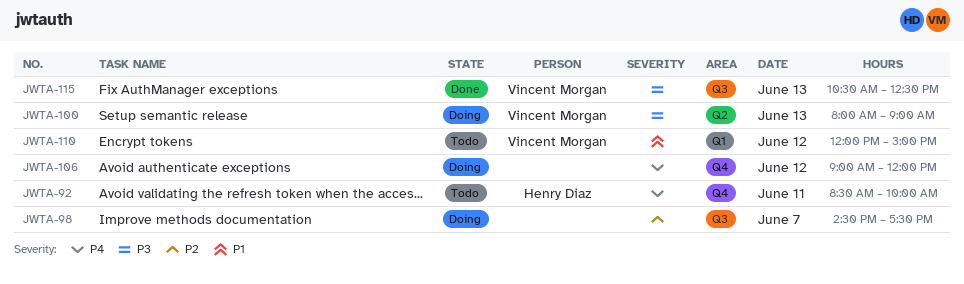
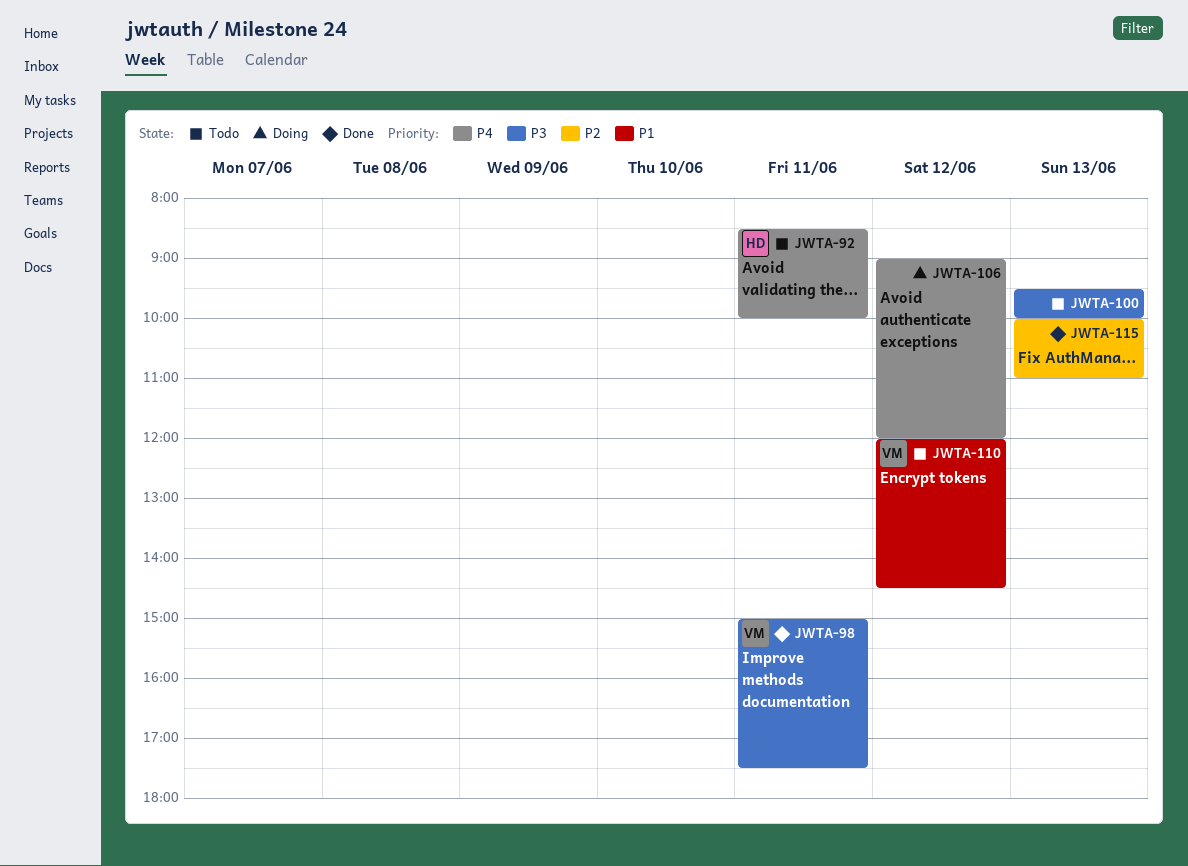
JWTA-98, status: Doing -> Done
JWTA-98, owner: none -> Vincent Morgan
JWTA-98, priority: P2 -> P3
JWTA-98, day: Jun 7 -> Jun 11
JWTA-98, begins: 14:30 -> 15:00
JWTA-100, status: Doing -> Todo
JWTA-100, owner: Vincent Morgan -> none
JWTA-100, begins: 08:00 -> 09:30
JWTA-100, ends: 09:00 -> 10:00
JWTA-110, ends: 15:00 -> 14:30
JWTA-115, owner: Vincent Morgan -> none
JWTA-115, priority: P3 -> P2
JWTA-115, begins: 10:30 -> 10:00
JWTA-115, ends: 12:30 -> 11:00

